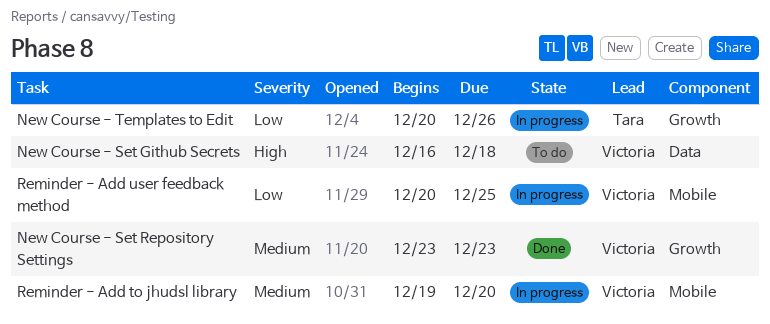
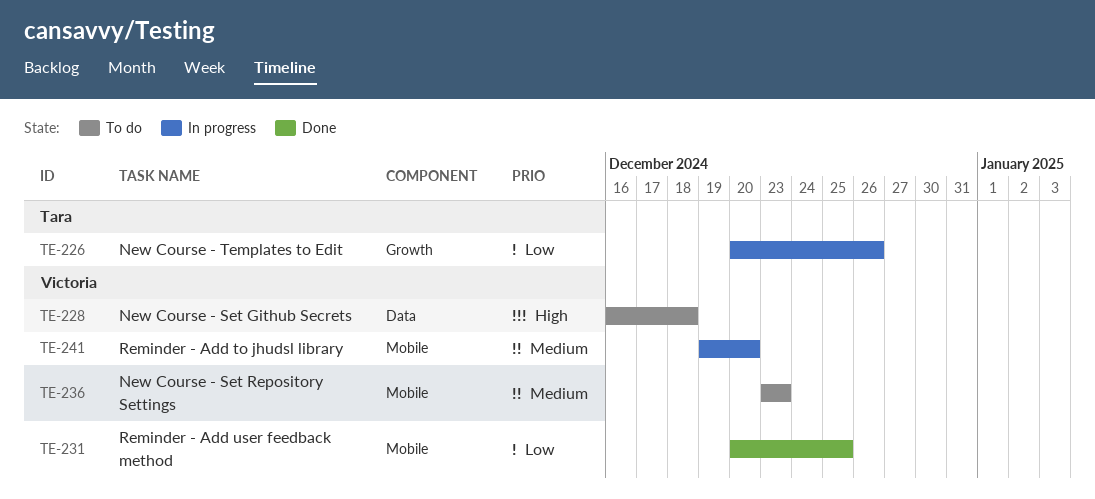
New Course - Set Repository Settings, status: Done -> To do
New Course - Set Repository Settings, label: Growth -> Mobile
Reminder - Add user feedback method, status: In progress -> Done

